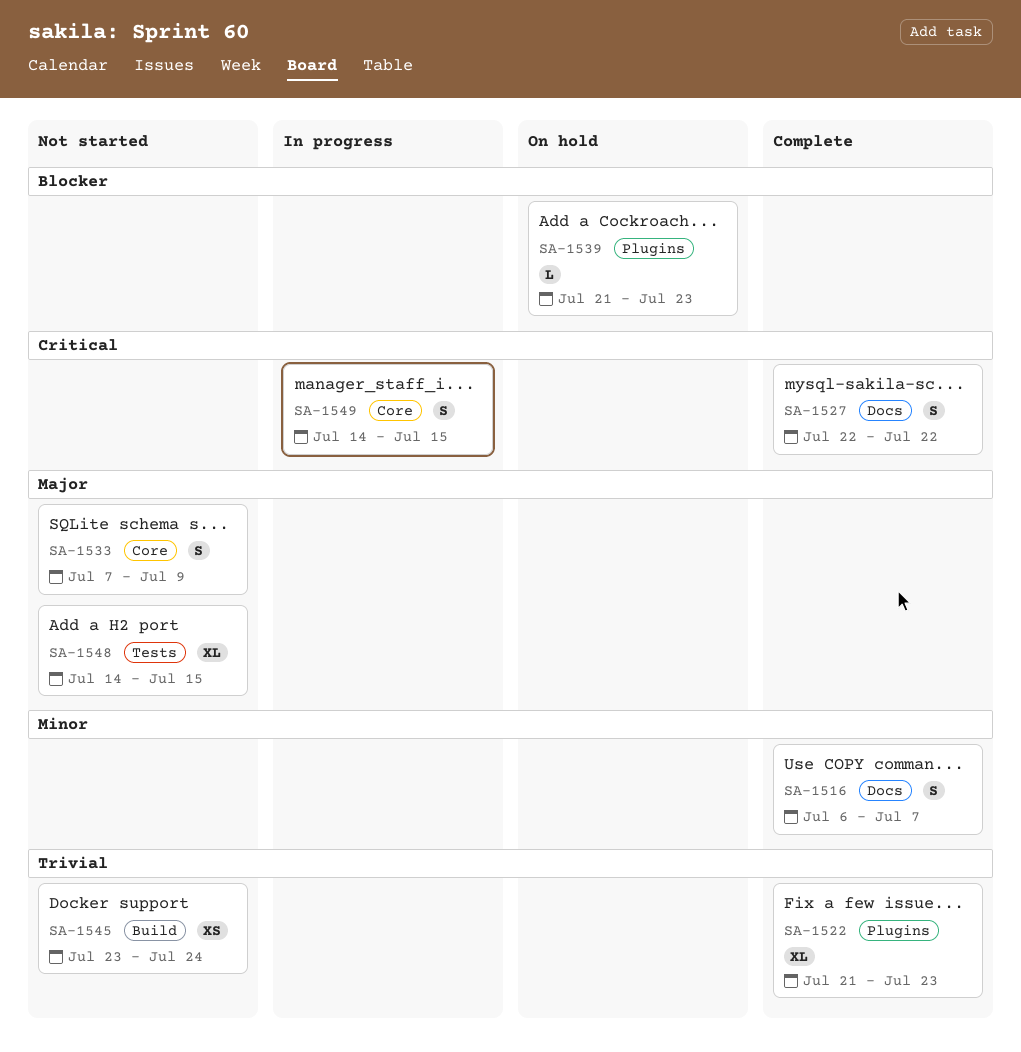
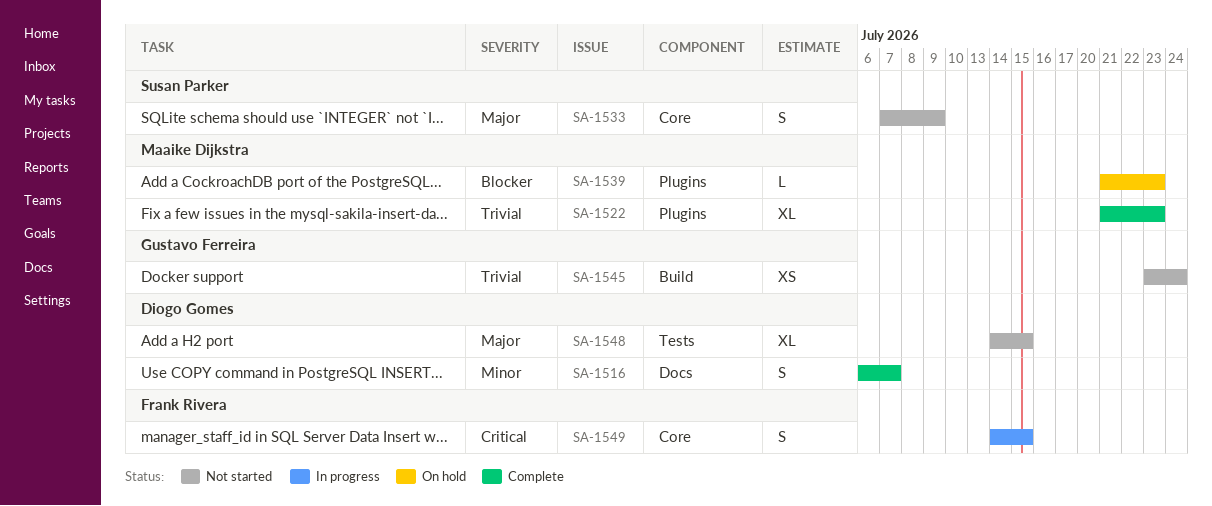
SA-1527: present -> none

